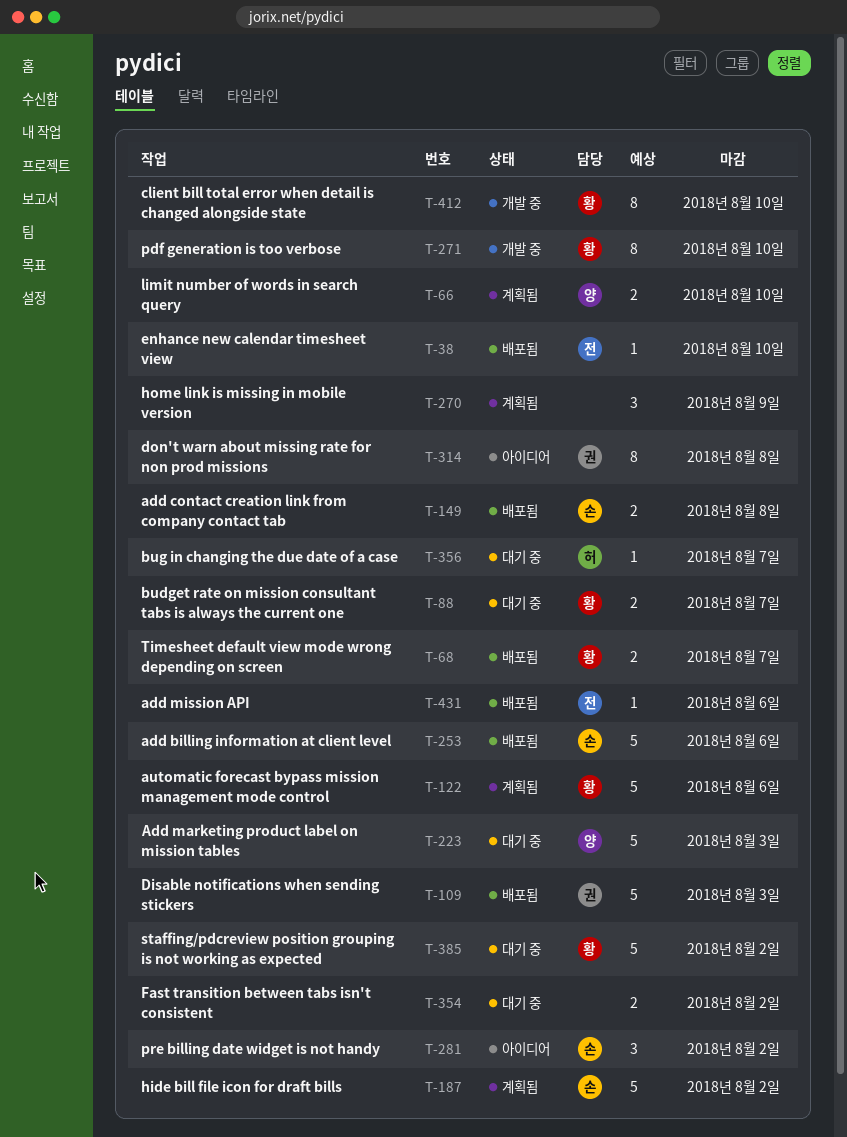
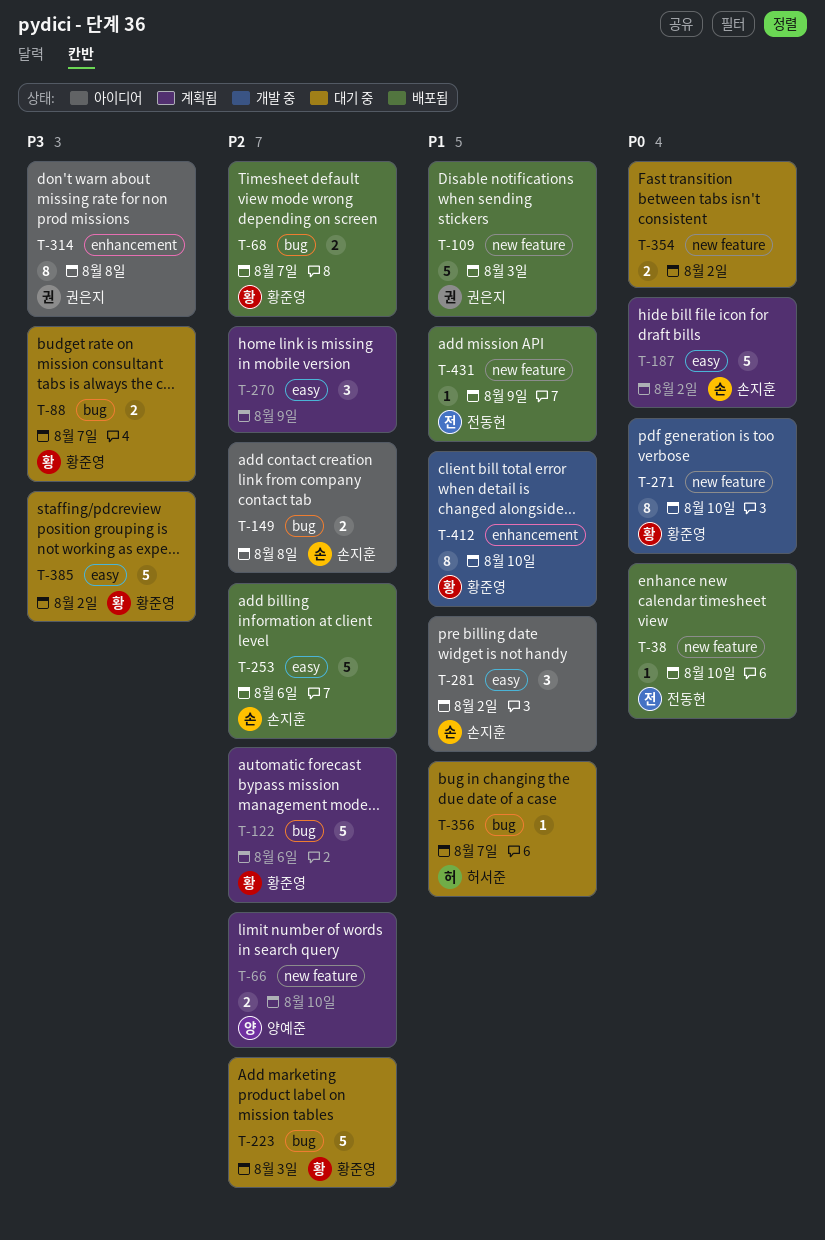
T-149, status: 배포됨 -> 아이디어
T-223, owner: 양예준 -> 황준영
T-431, due: Aug 6 -> Aug 9

